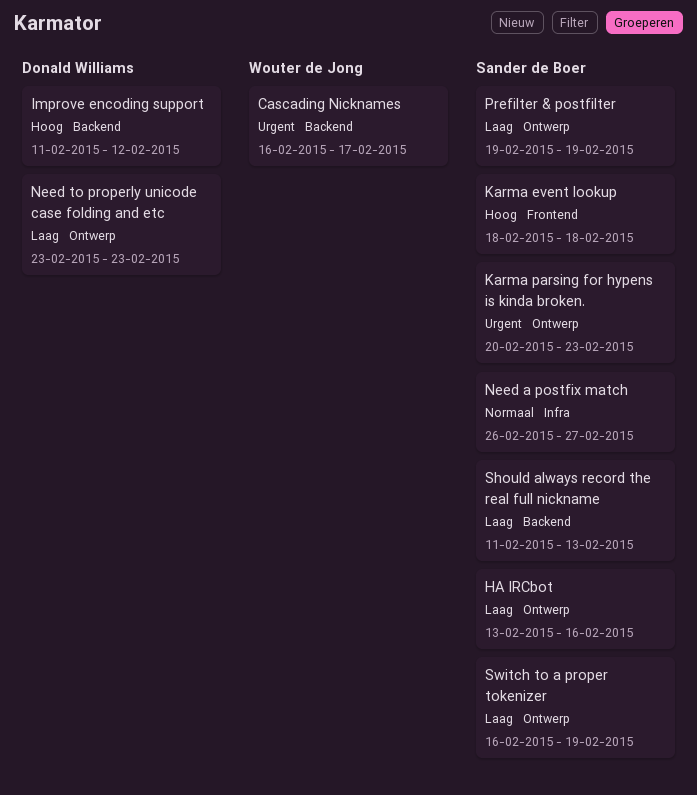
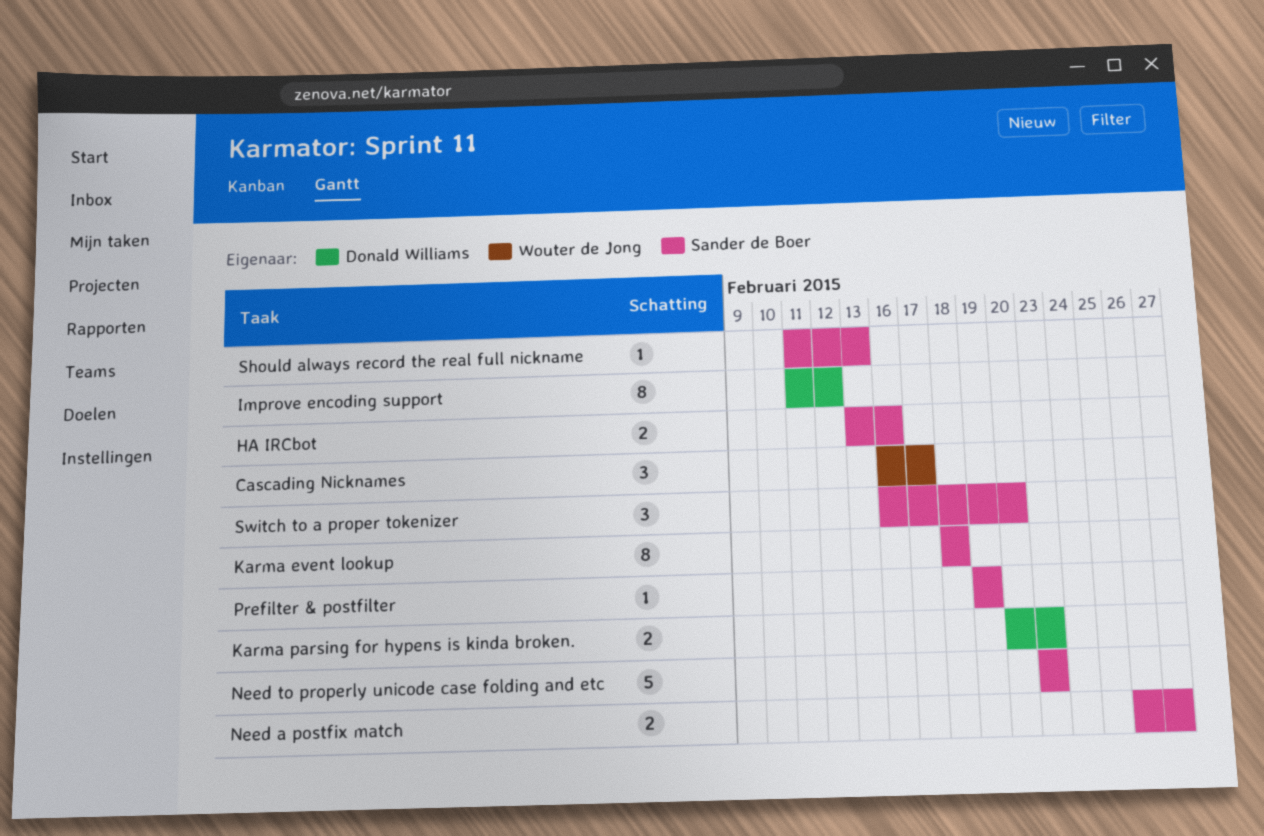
Karma parsing for hypens is kinda broken., owner: Sander de Boer -> Donald Williams
Need to properly unicode case folding and etc, owner: Donald Williams -> Sander de Boer
Switch to a proper tokenizer, due: Feb 19 -> Feb 20

